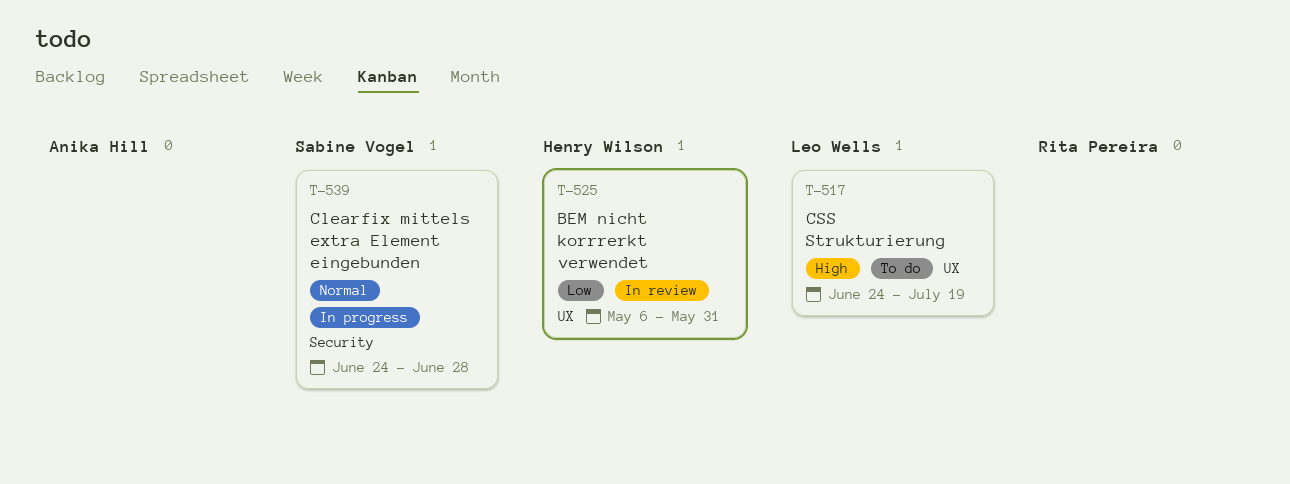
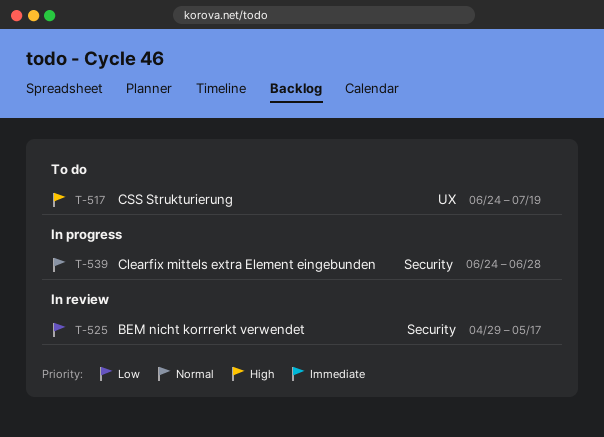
T-525, label: UX -> Security
T-525, start: May 6 -> Apr 29
T-525, due: May 31 -> May 17

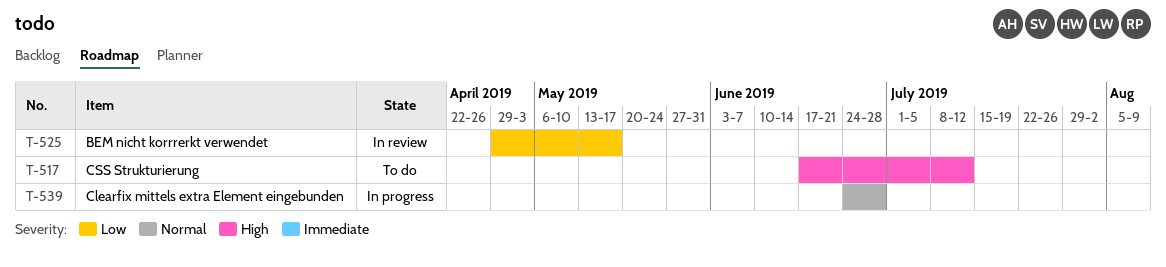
T-517, start: Jun 24 -> Jun 17
T-517, due: Jul 19 -> Jul 12

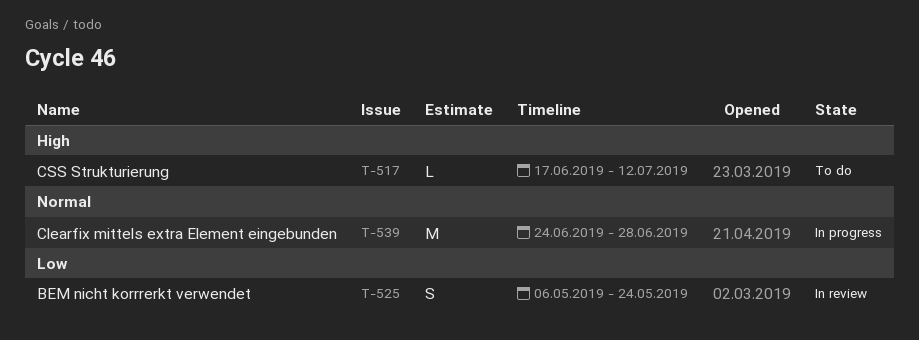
T-525, start: Apr 29 -> May 6
T-525, due: May 17 -> May 24

